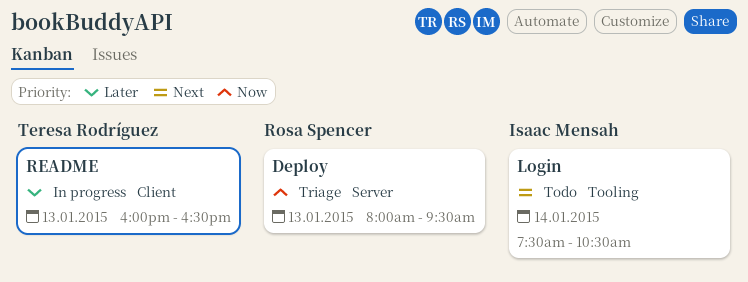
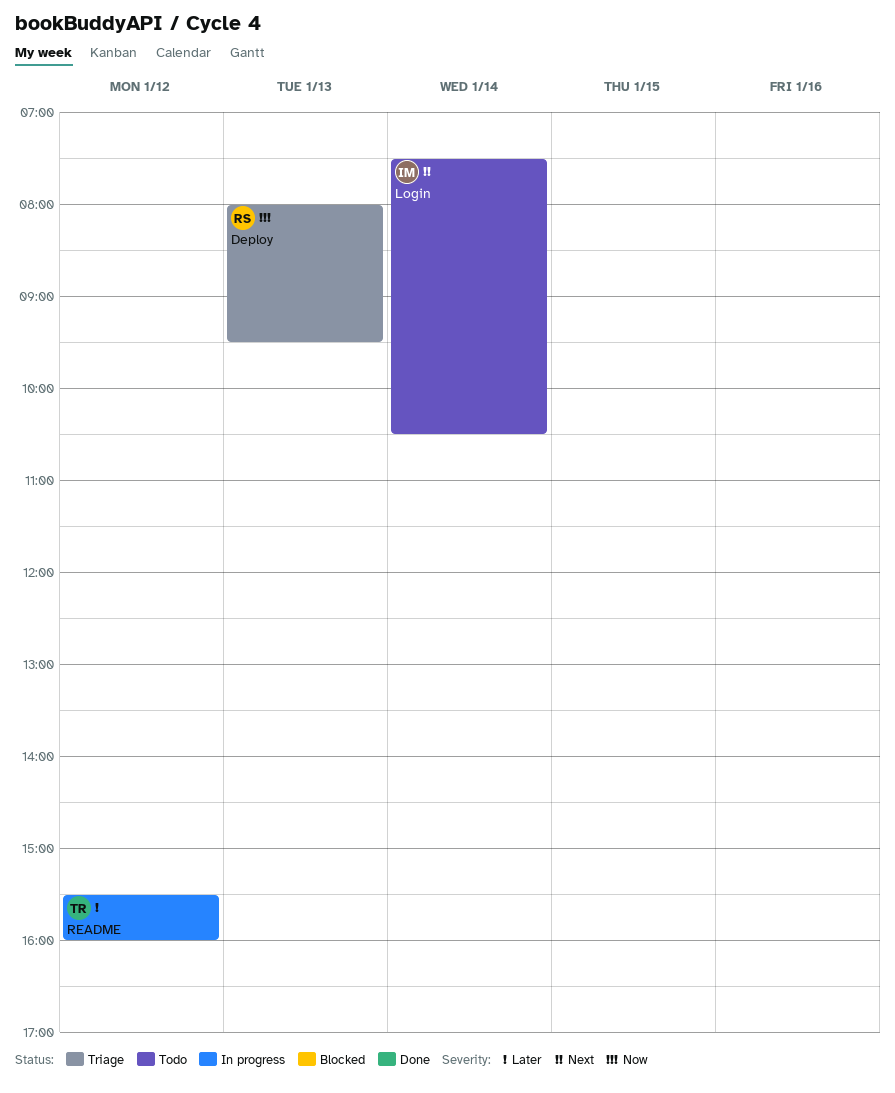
README, day: Jan 13 -> Jan 12
README, begins: 16:00 -> 15:30
README, ends: 16:30 -> 16:00

